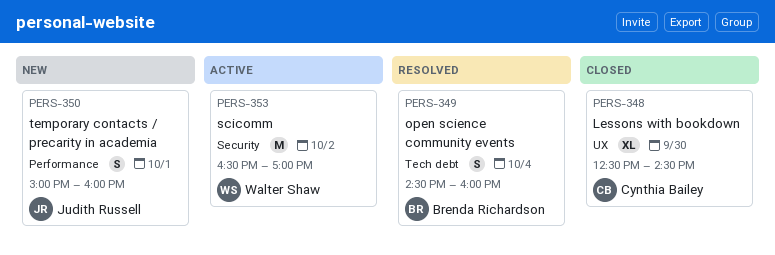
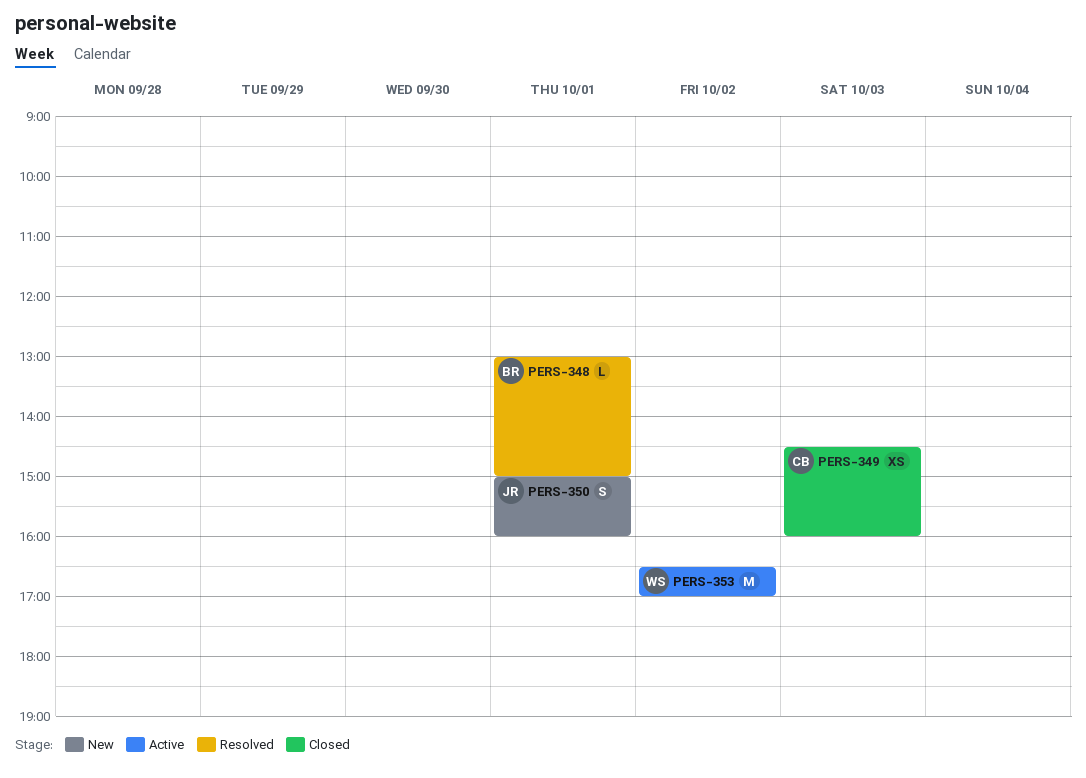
PERS-348, status: Closed -> Resolved
PERS-348, owner: Cynthia Bailey -> Brenda Richardson
PERS-348, estimate: XL -> L
PERS-348, day: Sep 30 -> Oct 1
PERS-348, begins: 12:30 -> 13:00
PERS-348, ends: 14:30 -> 15:00
PERS-349, status: Resolved -> Closed
PERS-349, owner: Brenda Richardson -> Cynthia Bailey
PERS-349, estimate: S -> XS
PERS-349, day: Oct 4 -> Oct 3

